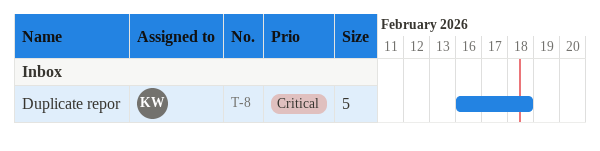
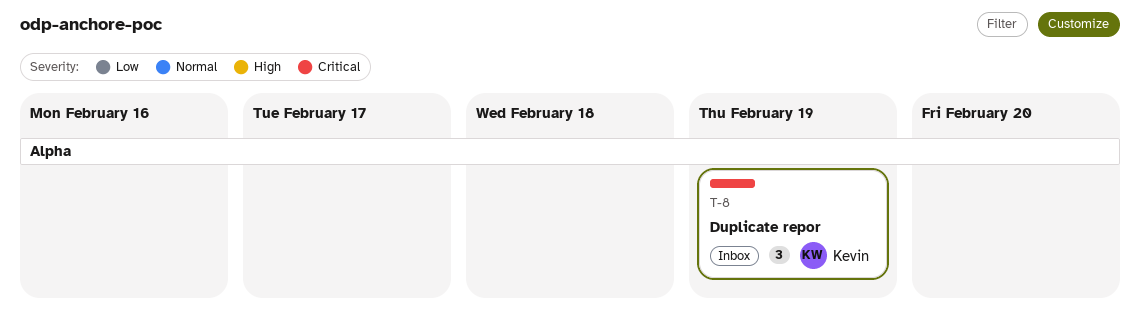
T-8, estimate: 5 -> 3
T-8, due: Feb 18 -> Feb 19

